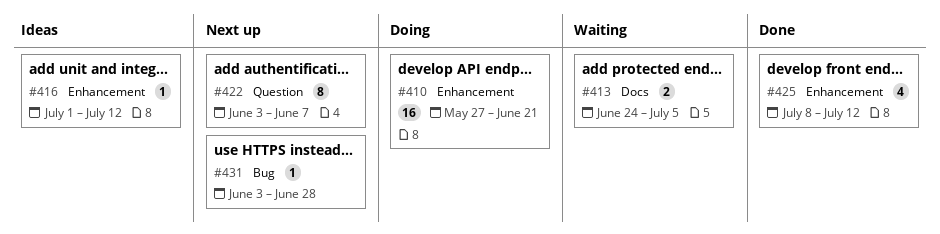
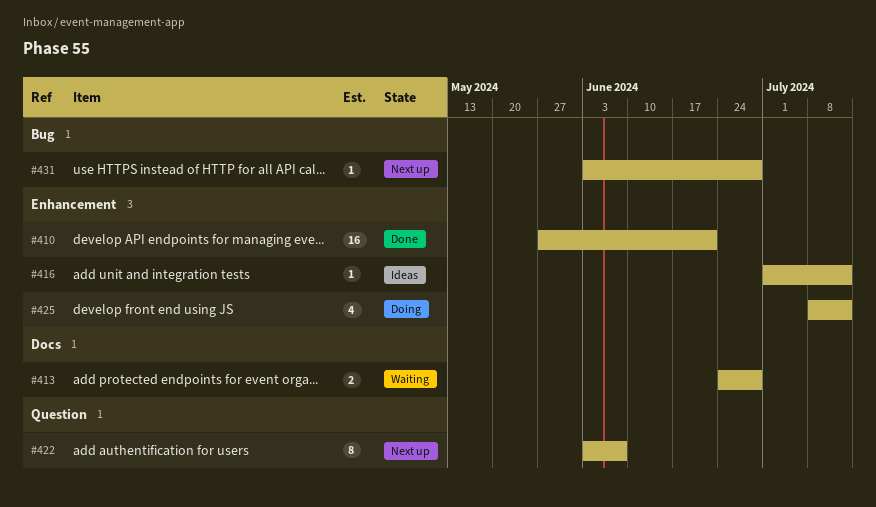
#410, status: Doing -> Done
#413, due: Jul 5 -> Jun 28
#425, status: Done -> Doing

